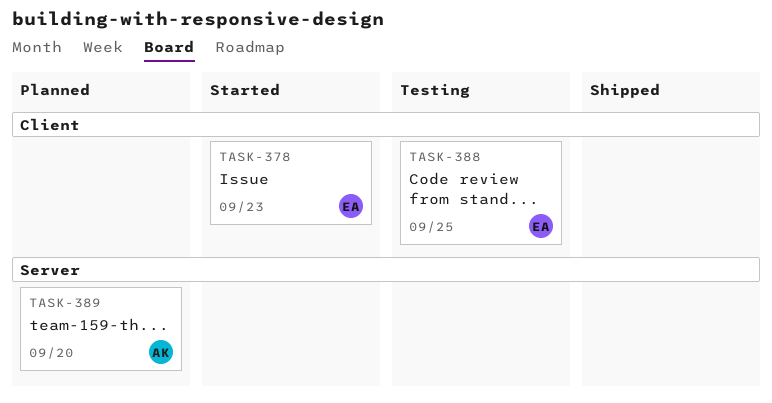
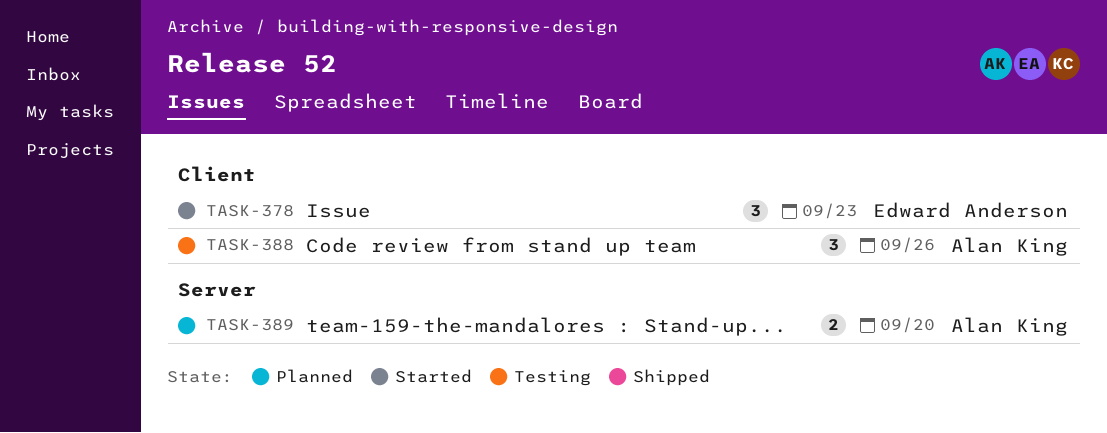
TASK-388, owner: Edward Anderson -> Alan King
TASK-388, due: Sep 25 -> Sep 26

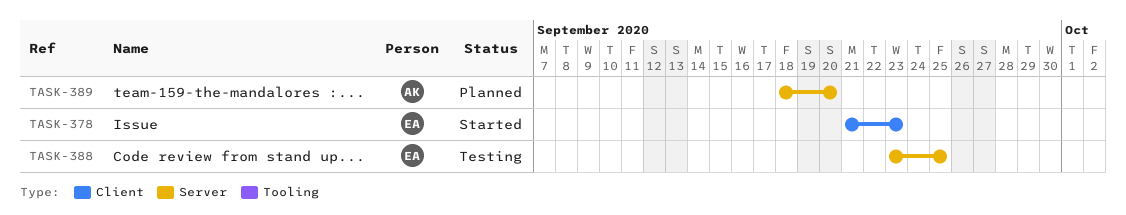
TASK-388, owner: Alan King -> Edward Anderson
TASK-388, label: Client -> Server
TASK-388, due: Sep 26 -> Sep 25

